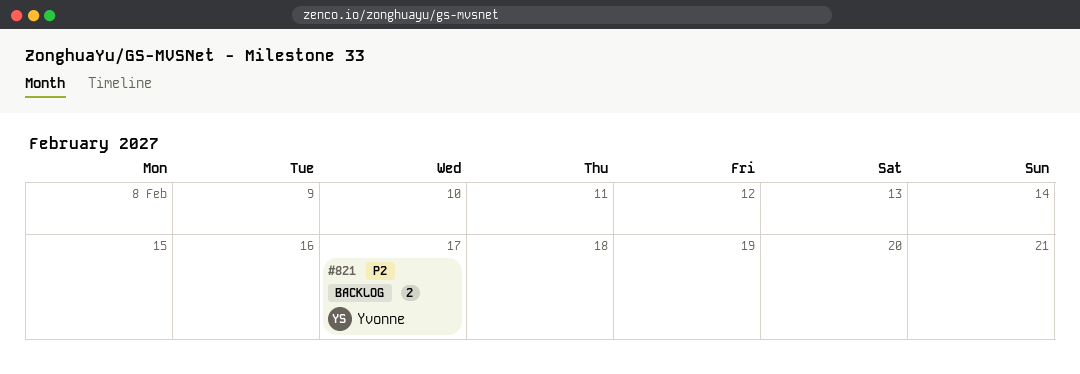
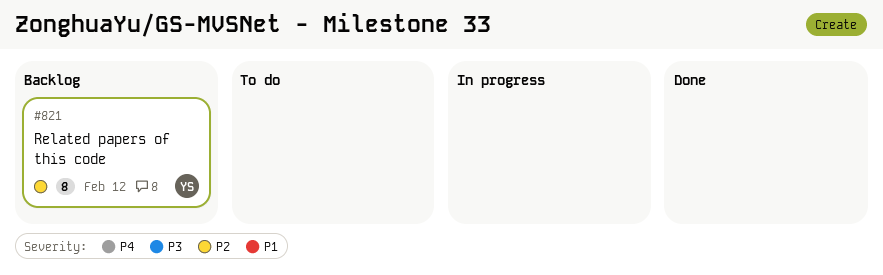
#821, estimate: 2 -> 8
#821, due: Feb 17 -> Feb 12

